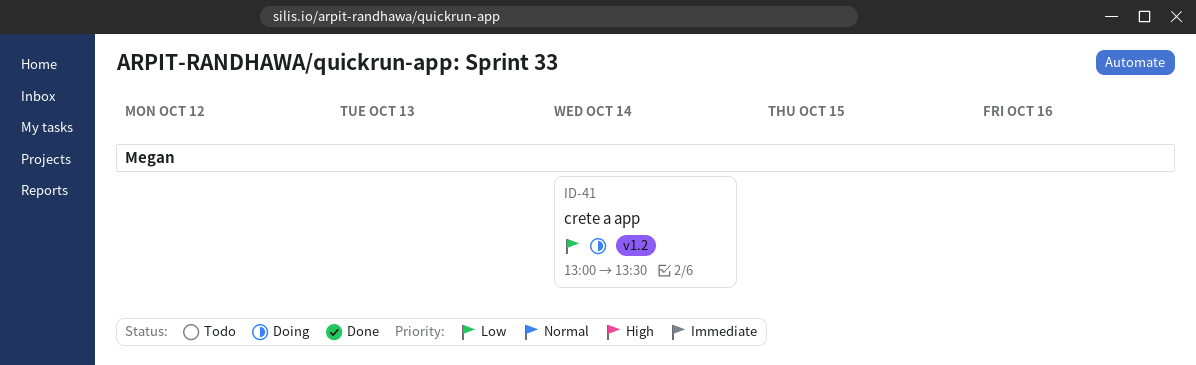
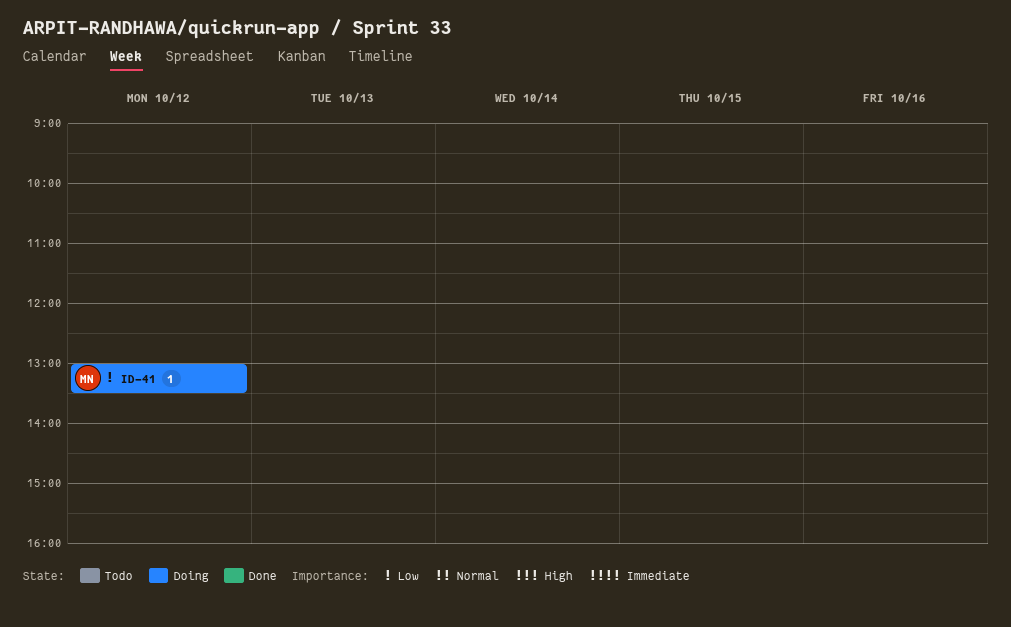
ID-41, day: Oct 14 -> Oct 12

